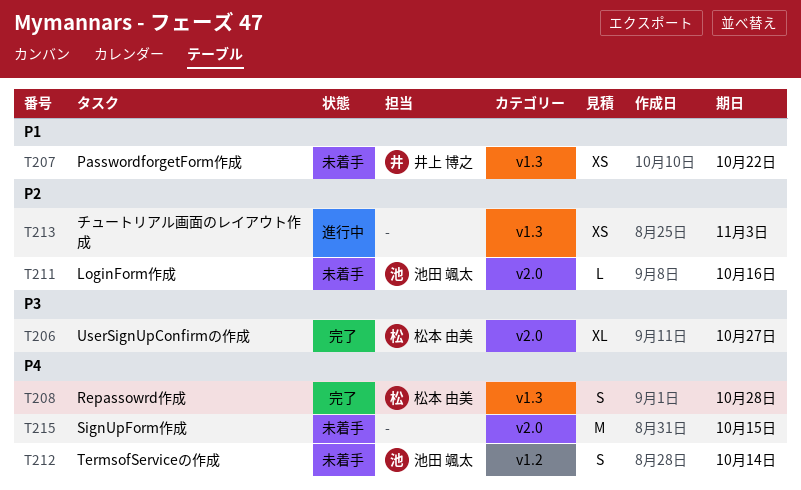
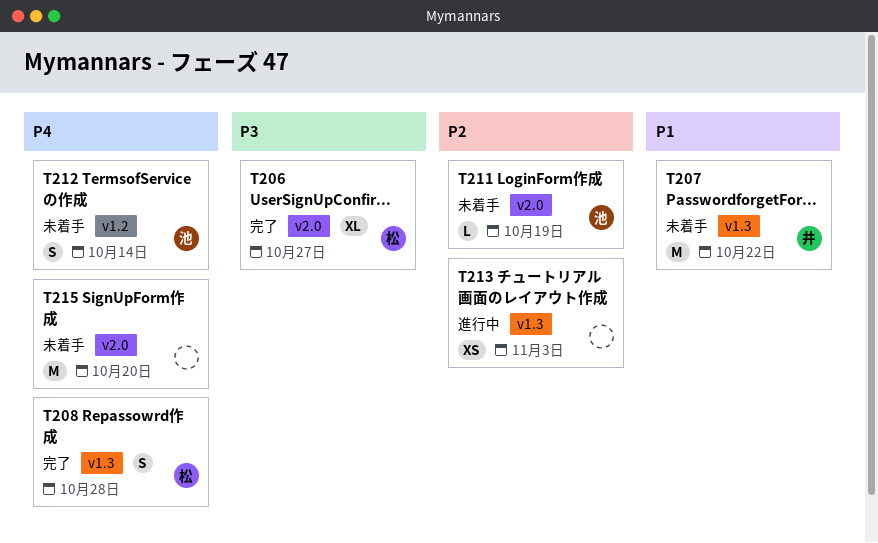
T207, estimate: XS -> M
T211, due: Oct 16 -> Oct 19
T215, due: Oct 15 -> Oct 20

